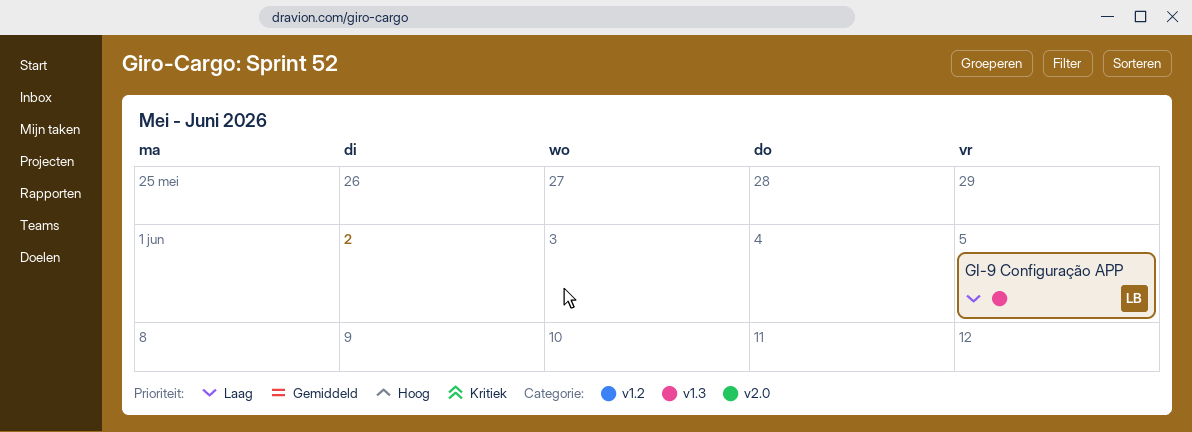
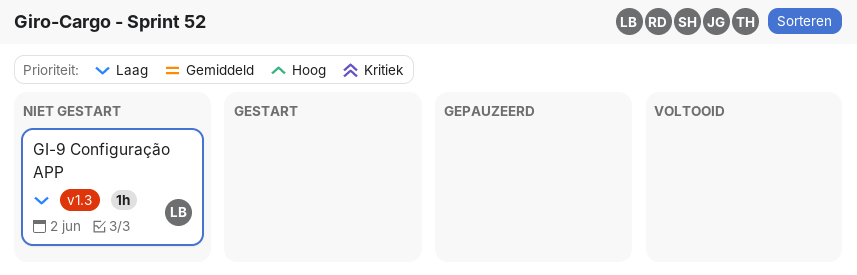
GI-9, due: Jun 5 -> Jun 2

